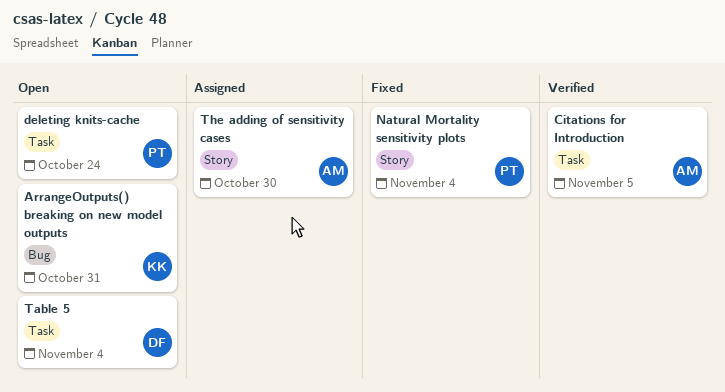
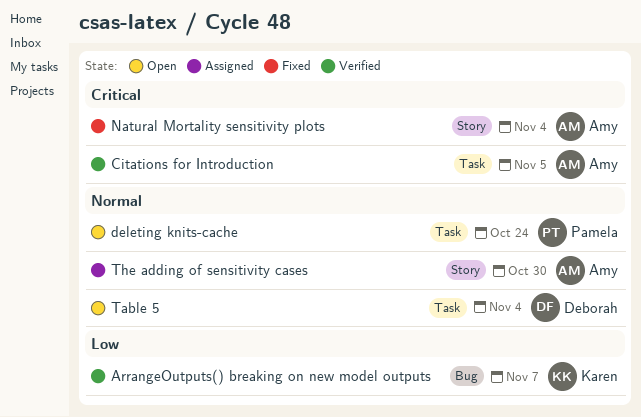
ArrangeOutputs() breaking on new model outputs, status: Open -> Verified
ArrangeOutputs() breaking on new model outputs, due: Oct 31 -> Nov 7
Natural Mortality sensitivity plots, owner: Pamela -> Amy

